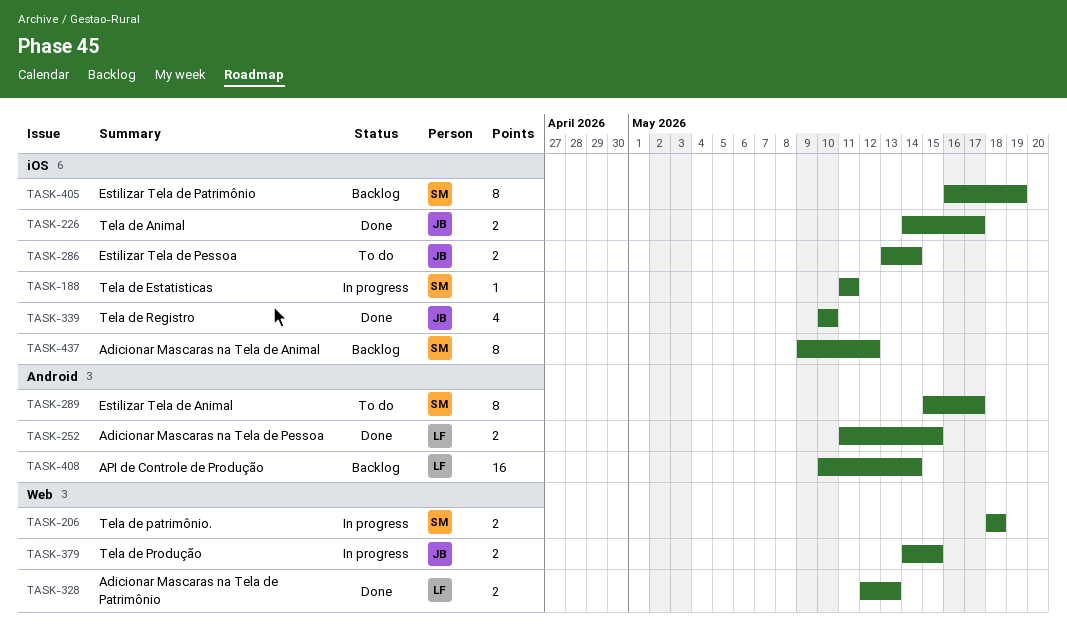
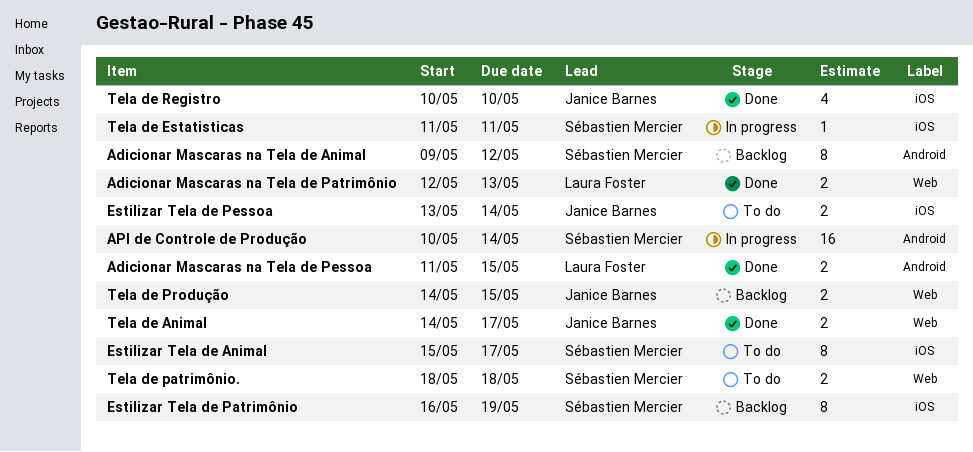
Adicionar Mascaras na Tela de Animal, label: iOS -> Android
API de Controle de Produção, status: Backlog -> In progress
API de Controle de Produção, owner: Laura Foster -> Sébastien Mercier
Estilizar Tela de Animal, label: Android -> iOS
Tela de Animal, label: iOS -> Web
Tela de patrimônio., status: In progress -> To do
Tela de Produção, status: In progress -> Backlog

